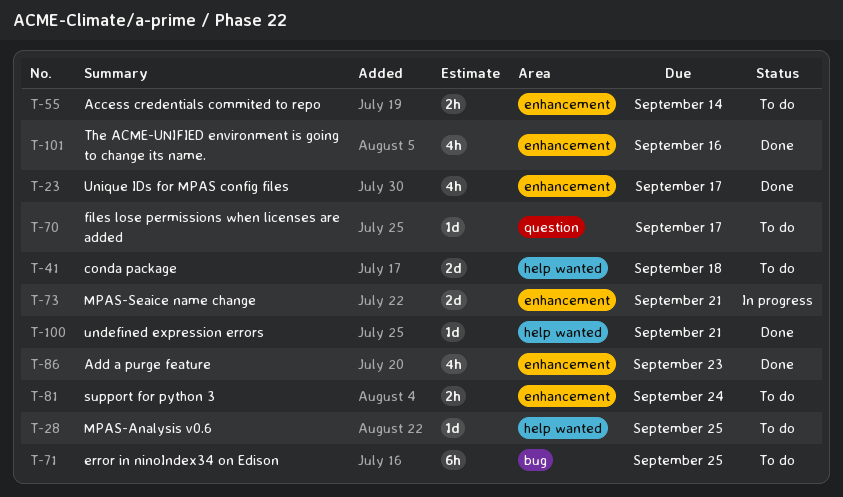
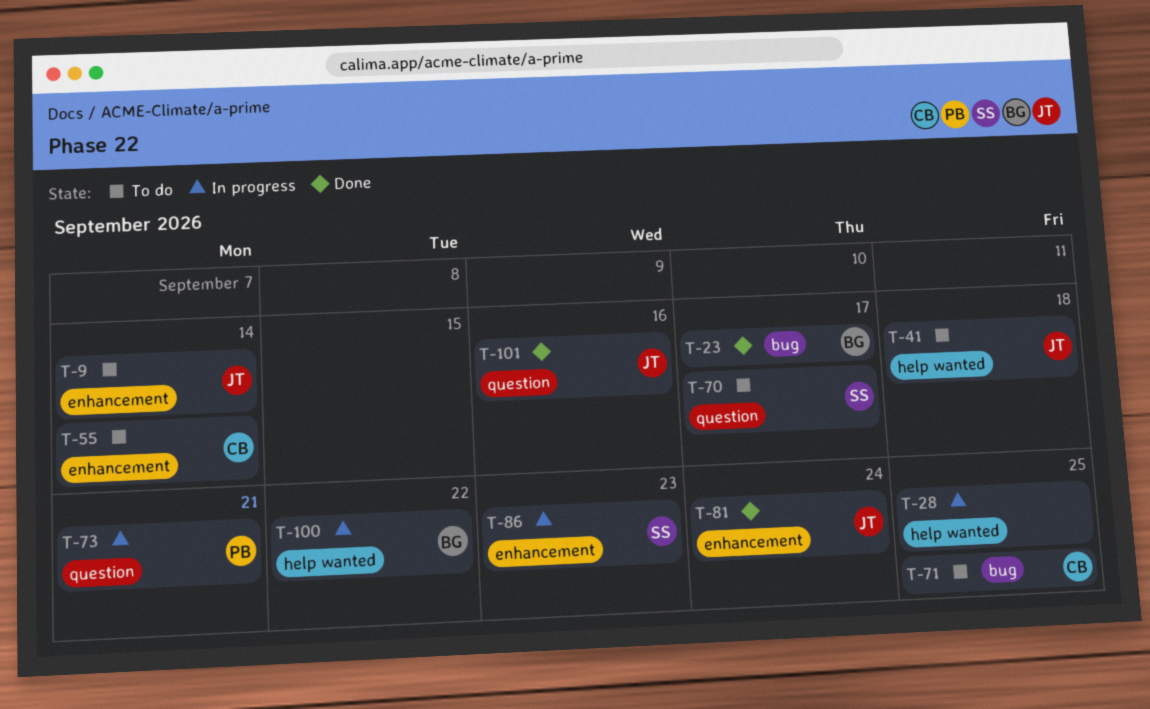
T-9: none -> present
T-23, label: enhancement -> bug
T-28, status: To do -> In progress
T-73, label: enhancement -> question
T-81, status: To do -> Done
T-86, status: Done -> In progress
T-100, status: Done -> In progress
T-100, due: Sep 21 -> Sep 22
T-101, label: enhancement -> question

